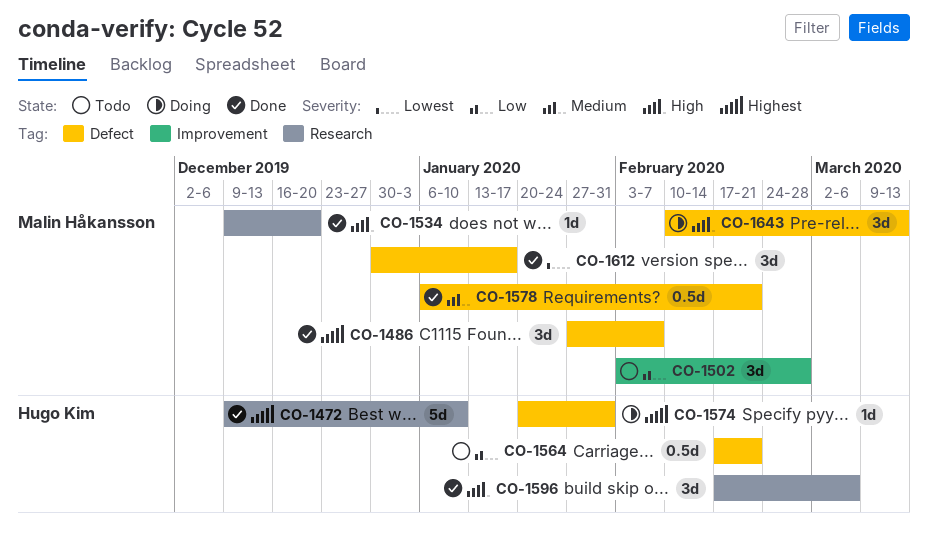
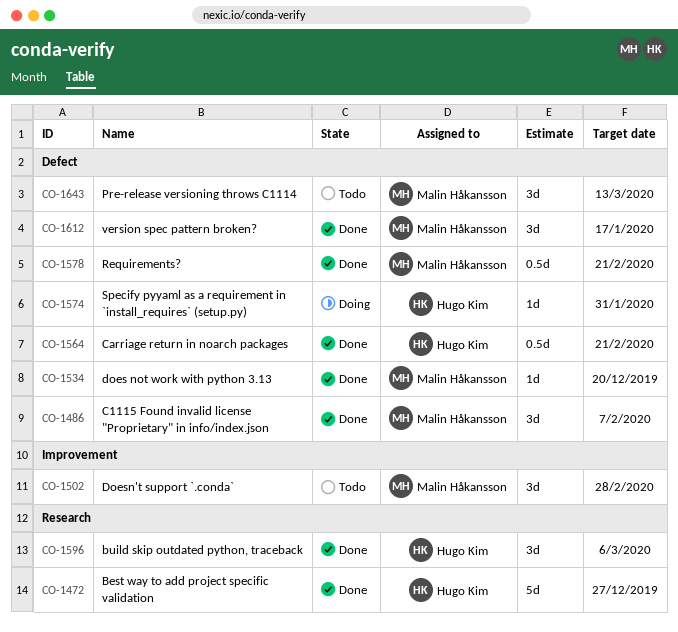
CO-1472, due: Jan 10 -> Dec 27
CO-1534, label: Research -> Defect
CO-1564, status: Todo -> Done
CO-1643, status: Doing -> Todo

